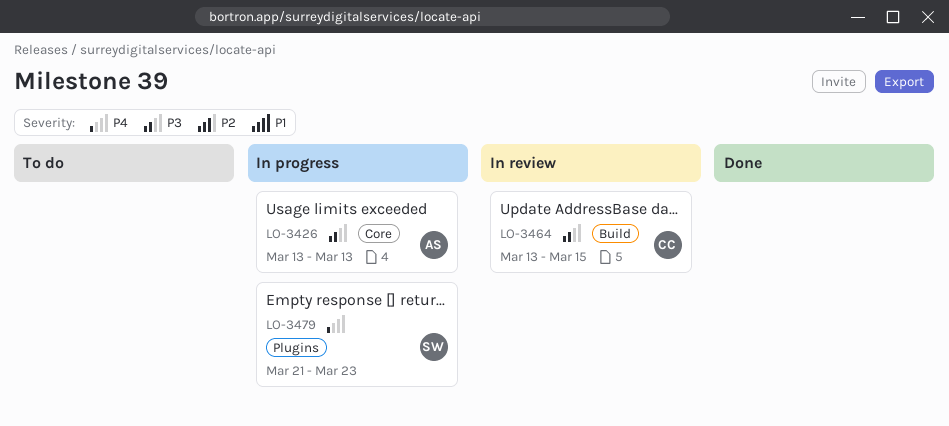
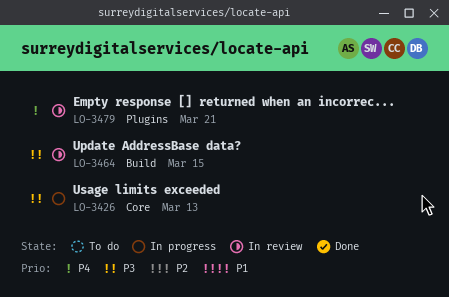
LO-3479, status: In progress -> In review
LO-3479, due: Mar 23 -> Mar 21

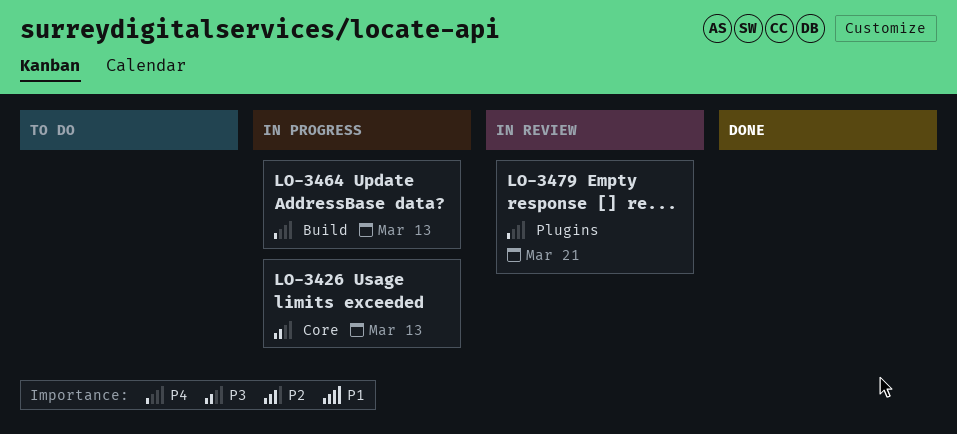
LO-3464, status: In review -> In progress
LO-3464, priority: P3 -> P4
LO-3464, due: Mar 15 -> Mar 13

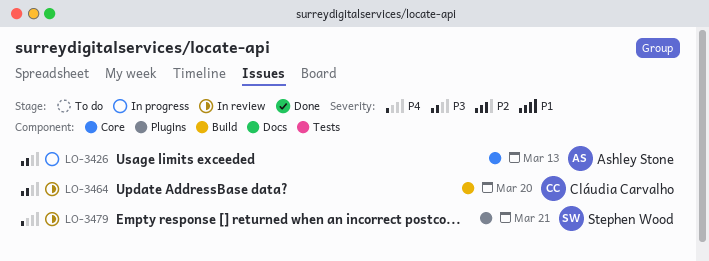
LO-3464, status: In progress -> In review
LO-3464, priority: P4 -> P3
LO-3464, due: Mar 13 -> Mar 20

